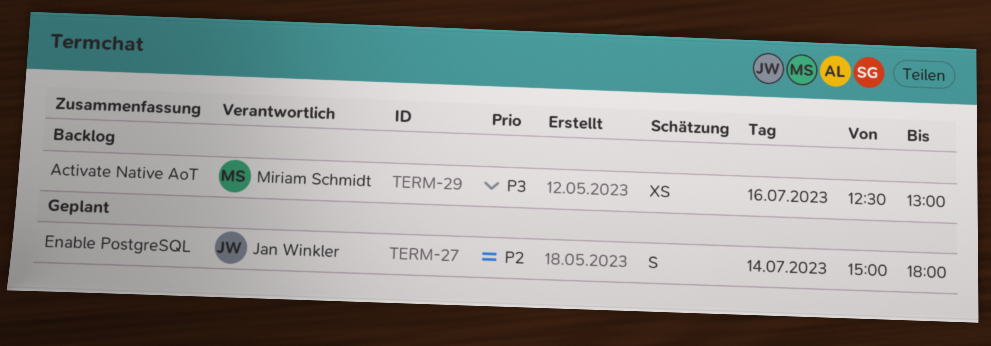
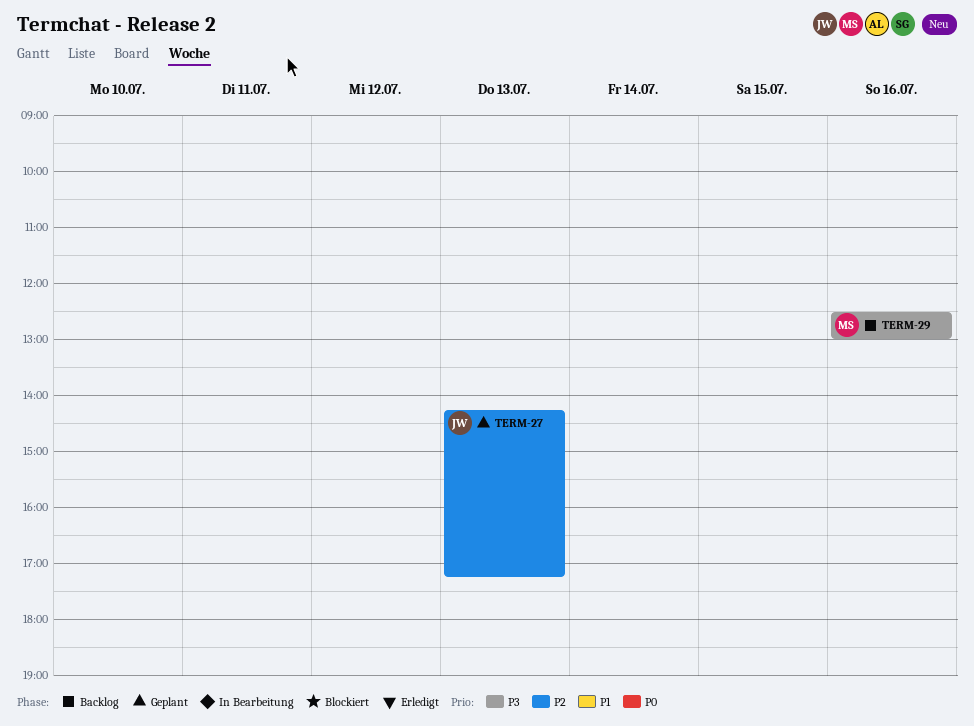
TERM-27, day: Jul 14 -> Jul 13
TERM-27, begins: 15:00 -> 14:15
TERM-27, ends: 18:00 -> 17:15

